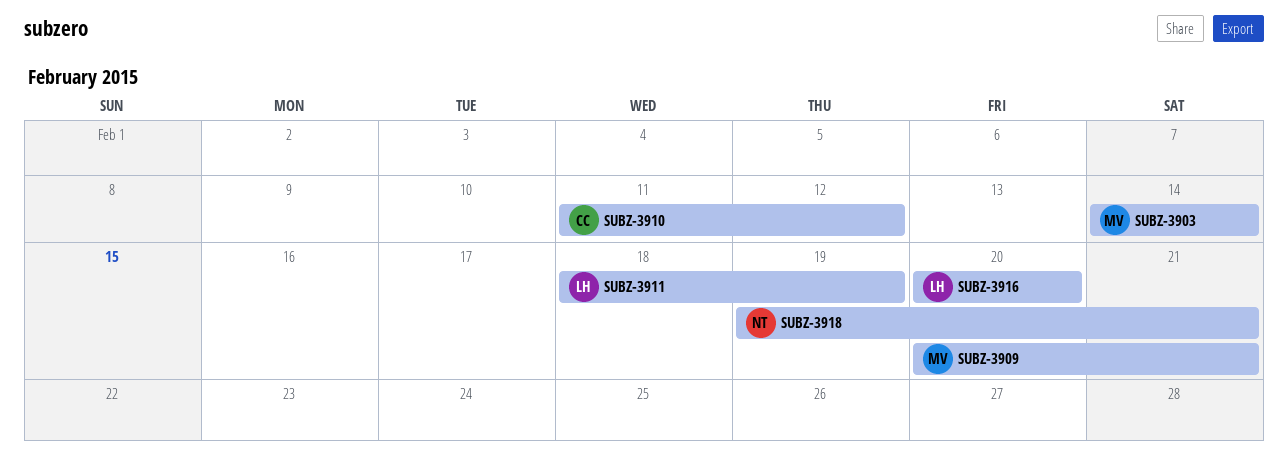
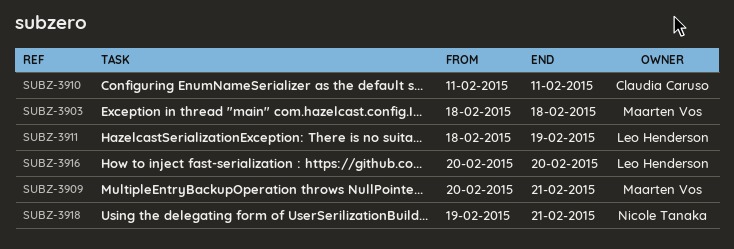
SUBZ-3903, start: Feb 14 -> Feb 18
SUBZ-3903, due: Feb 14 -> Feb 18
SUBZ-3910, due: Feb 12 -> Feb 11

